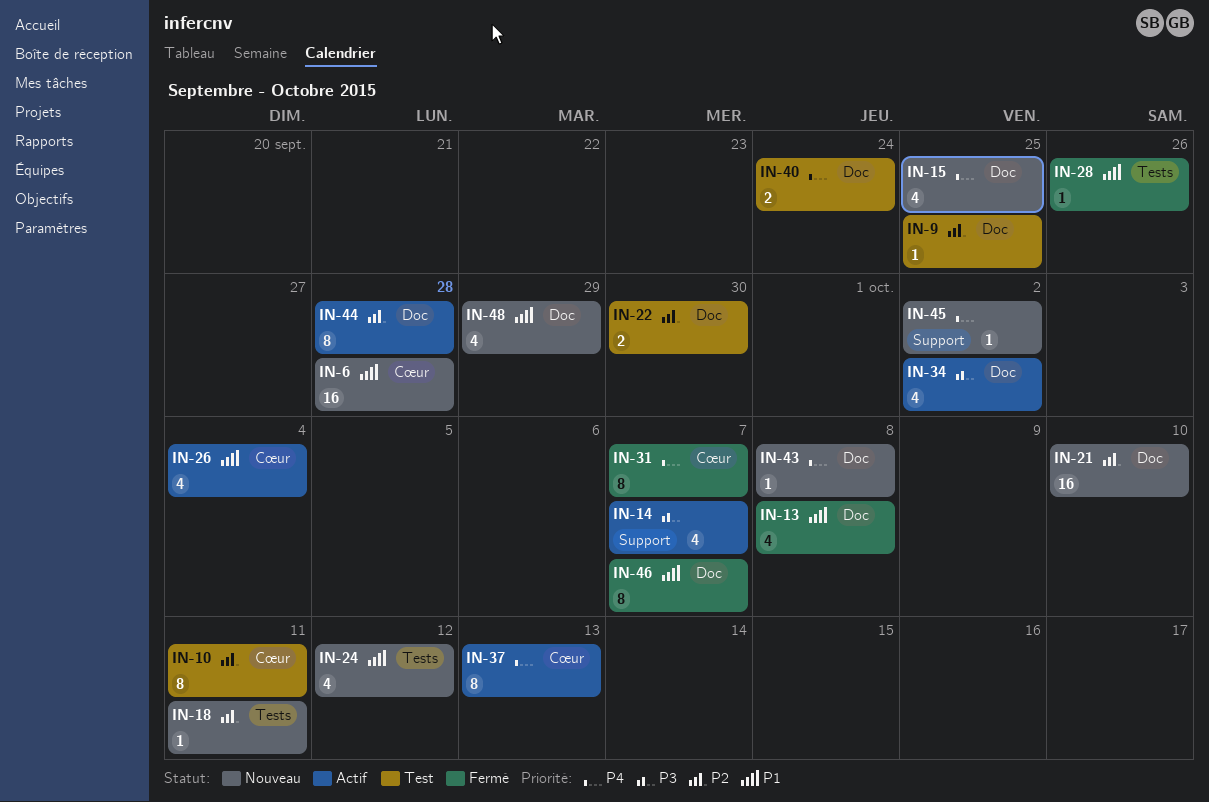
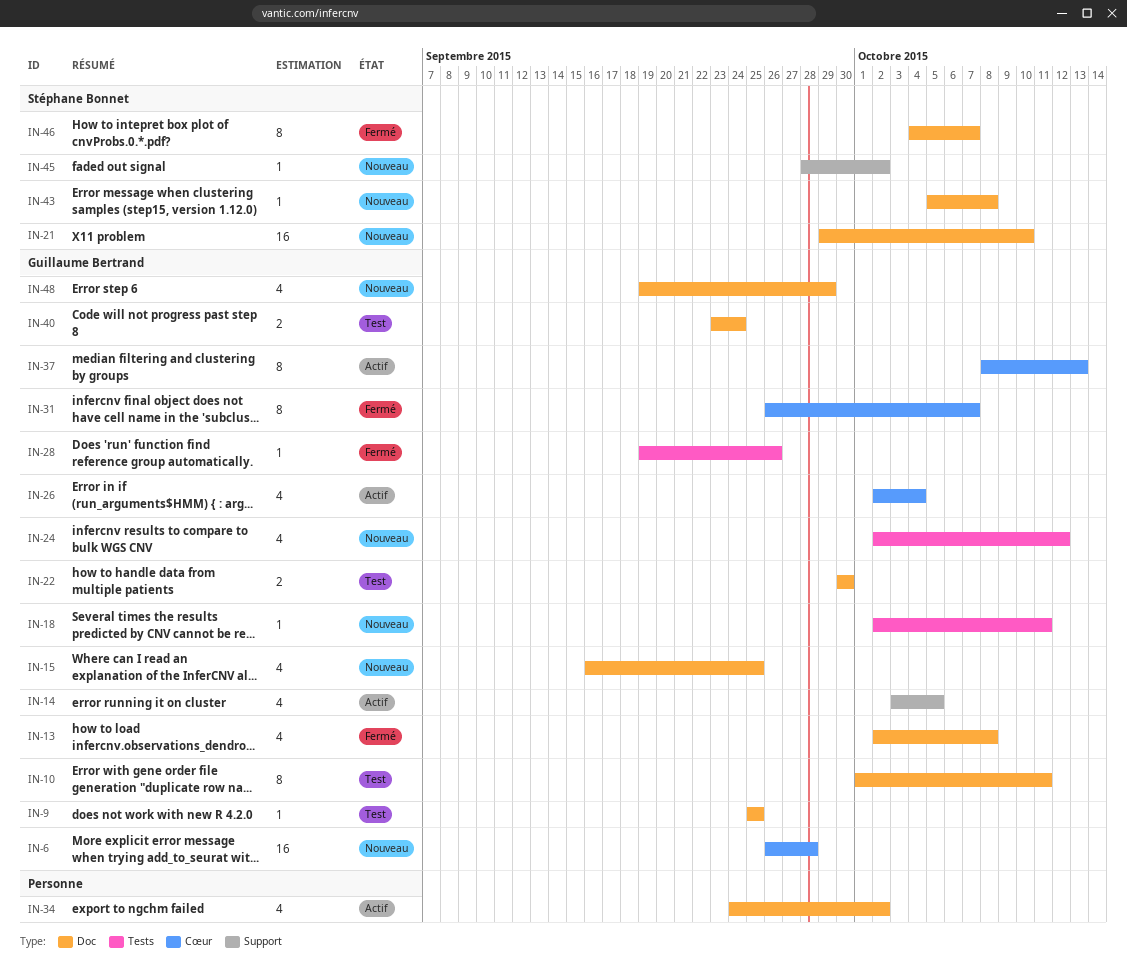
IN-10, label: Cœur -> Doc
IN-14, due: Oct 7 -> Oct 5
IN-44: present -> none

